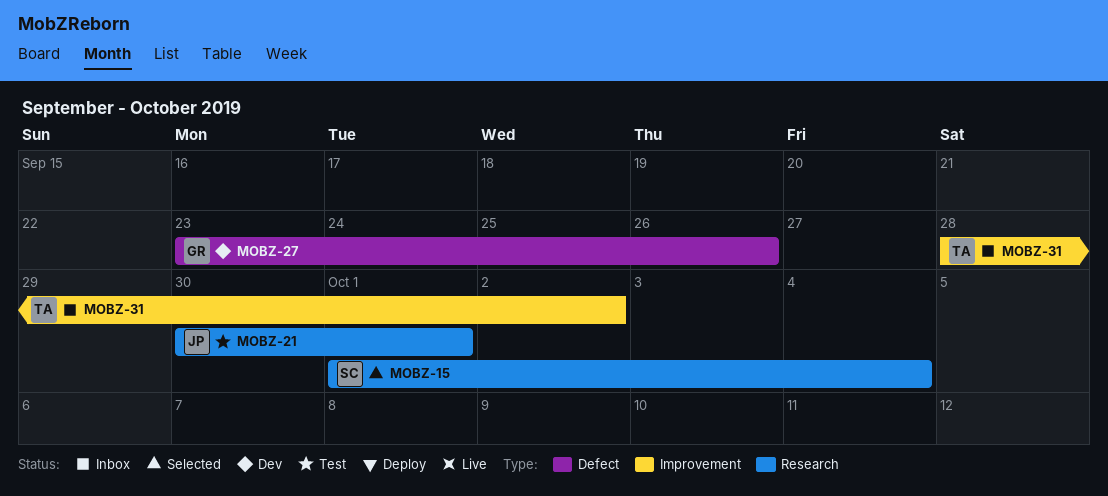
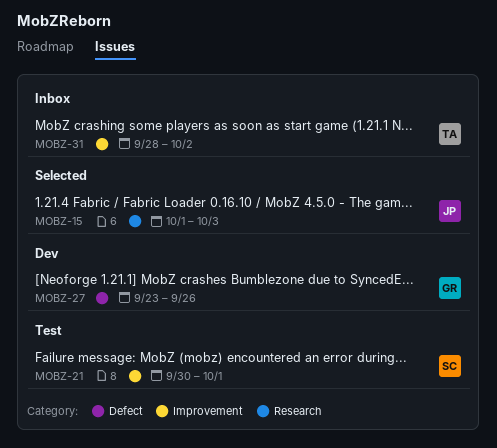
MOBZ-15, owner: SC -> JP
MOBZ-15, due: Oct 4 -> Oct 3
MOBZ-21, owner: JP -> SC
MOBZ-21, label: Research -> Improvement

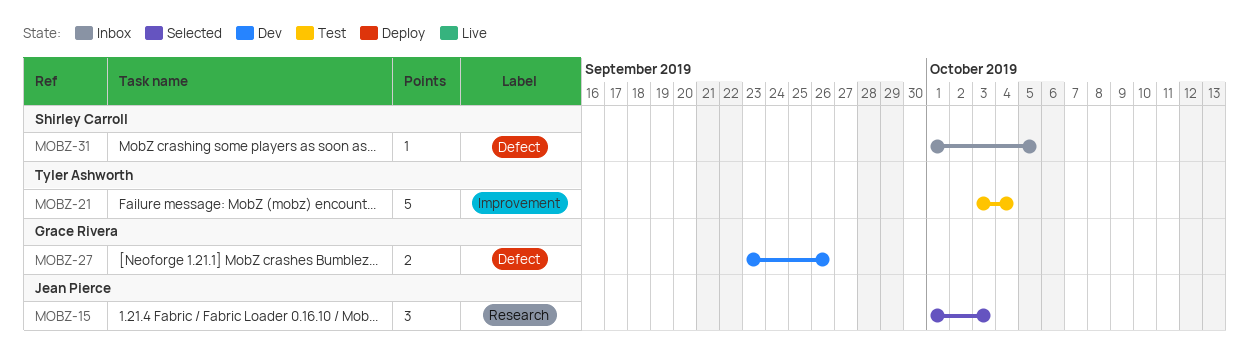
MOBZ-21, owner: Shirley Carroll -> Tyler Ashworth
MOBZ-21, start: Sep 30 -> Oct 3
MOBZ-21, due: Oct 1 -> Oct 4
MOBZ-31, owner: Tyler Ashworth -> Shirley Carroll
MOBZ-31, label: Improvement -> Defect
MOBZ-31, start: Sep 28 -> Oct 1
MOBZ-31, due: Oct 2 -> Oct 5

